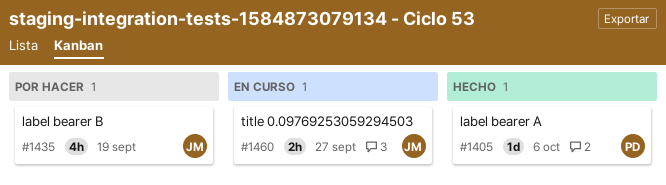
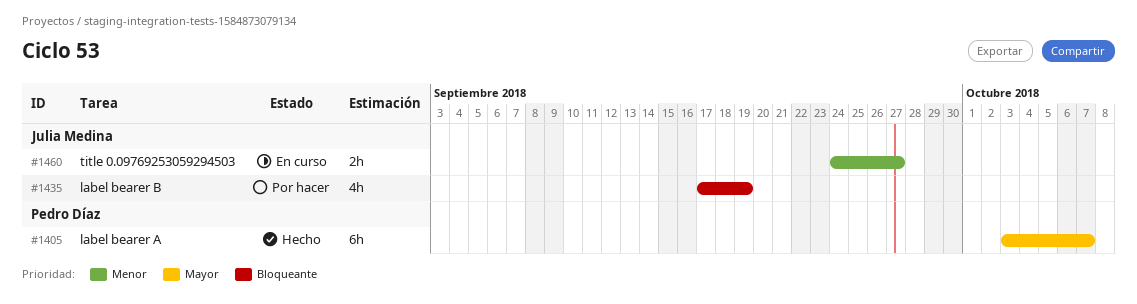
#1405, estimate: 1d -> 6h
#1405, due: Oct 6 -> Oct 7

